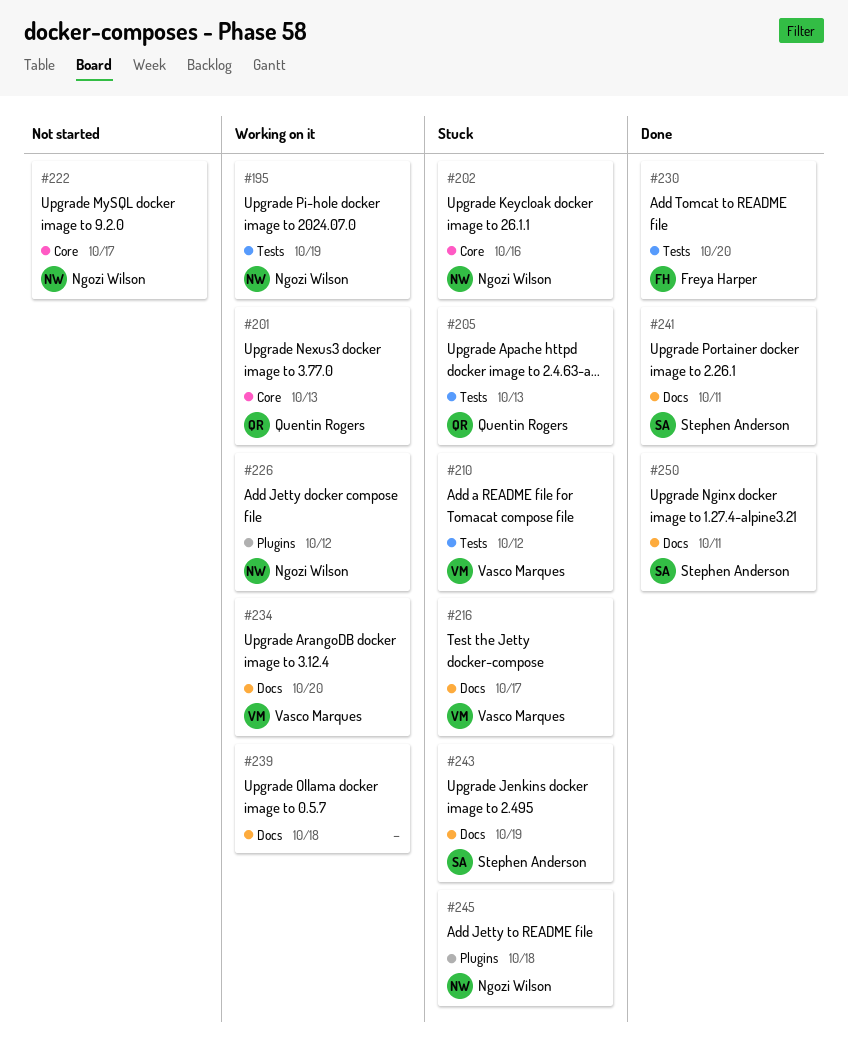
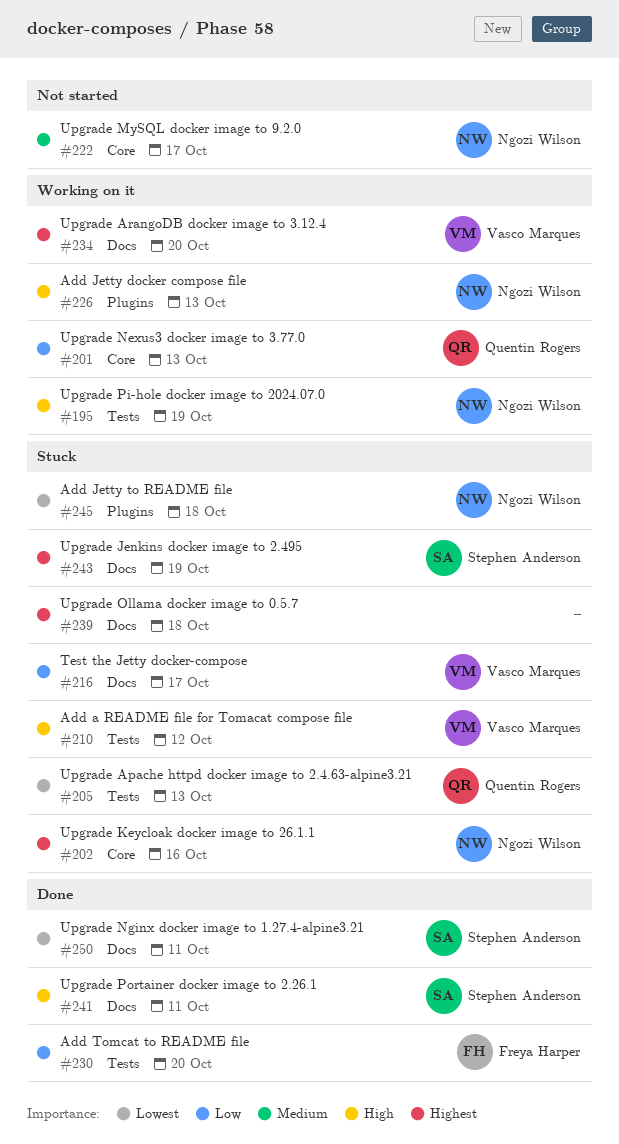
#226, due: Oct 12 -> Oct 13
#239, status: Working on it -> Stuck

